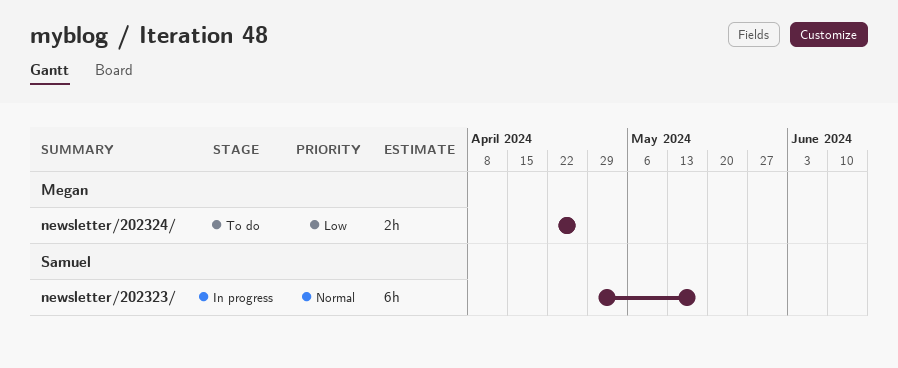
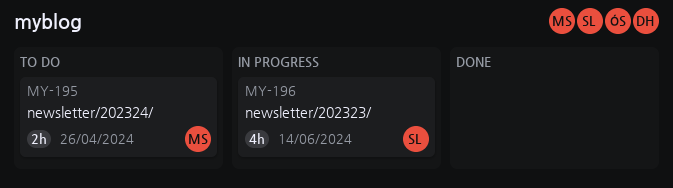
newsletter/202323/, estimate: 6h -> 4h
newsletter/202323/, due: May 17 -> Jun 14

